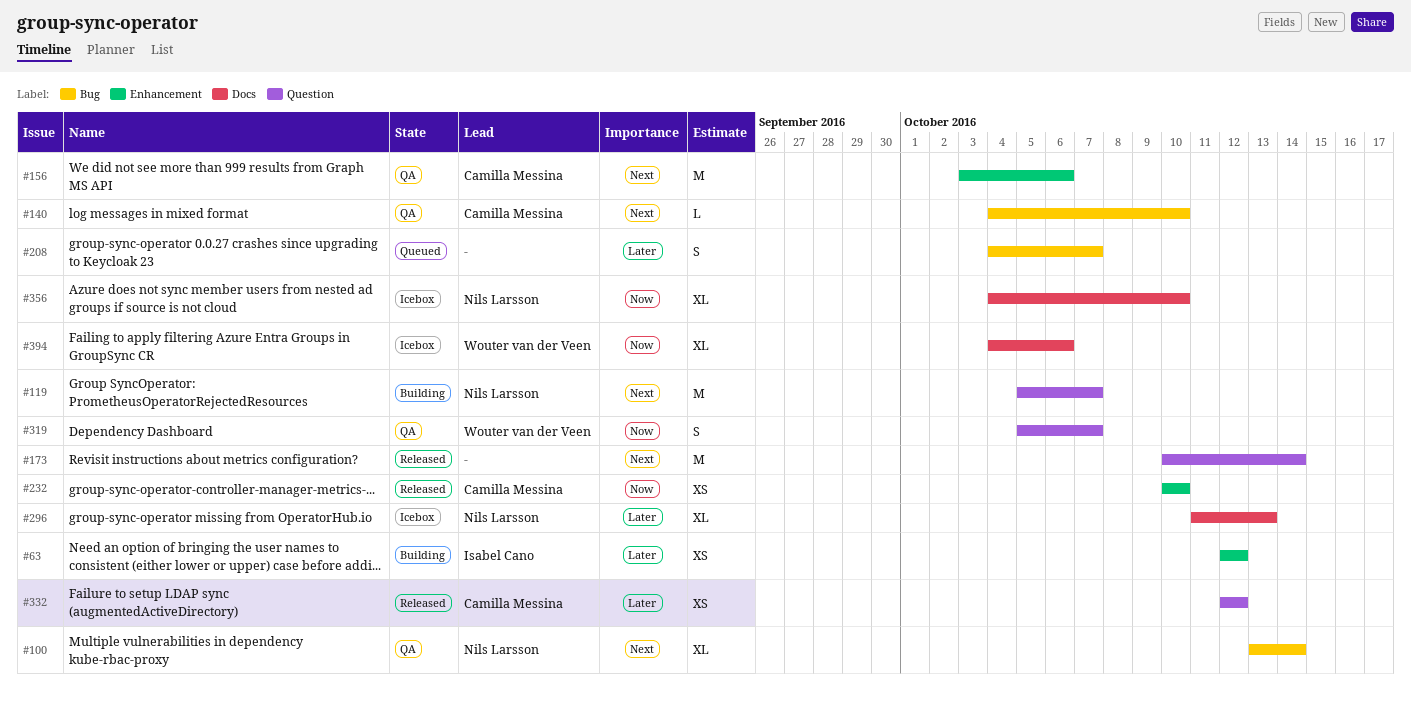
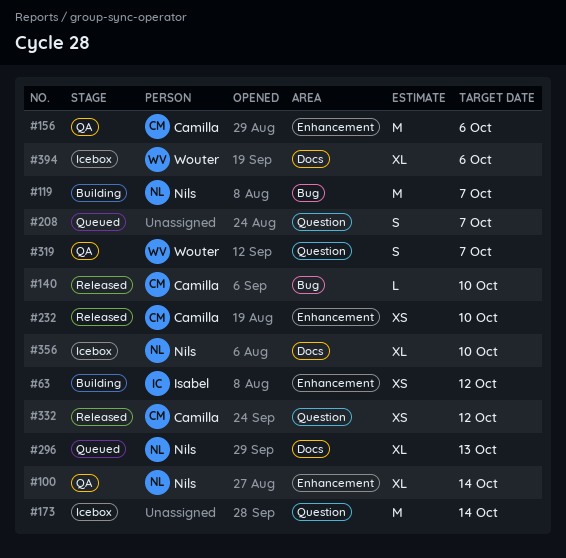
#100, label: Bug -> Enhancement
#119, label: Question -> Bug
#140, status: QA -> Released
#173, status: Released -> Icebox
#208, label: Bug -> Question
#296, status: Icebox -> Queued

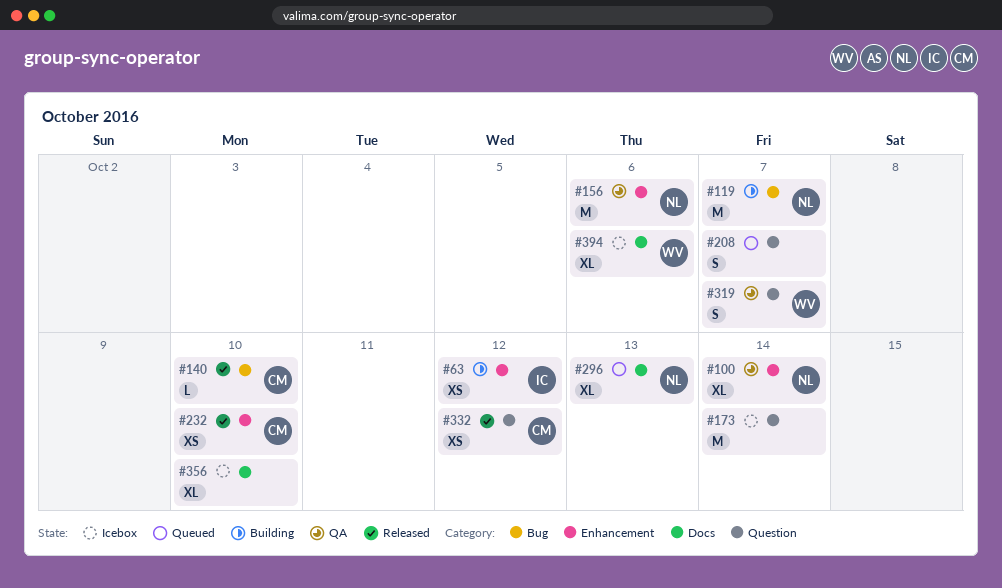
#156, owner: Camilla -> Nils
#356, owner: Nils -> none

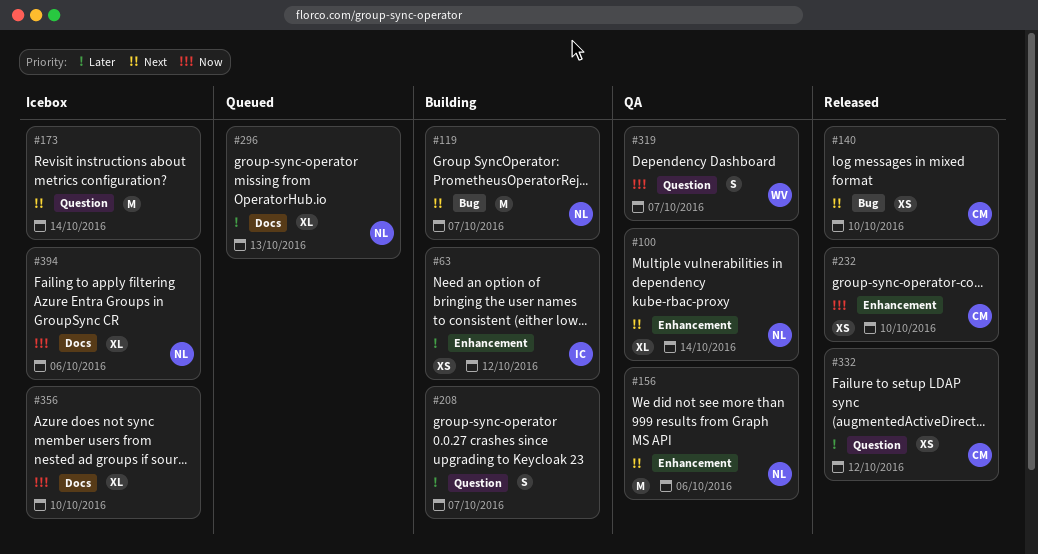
#140, estimate: L -> XS
#208, status: Queued -> Building
#394, owner: WV -> NL

